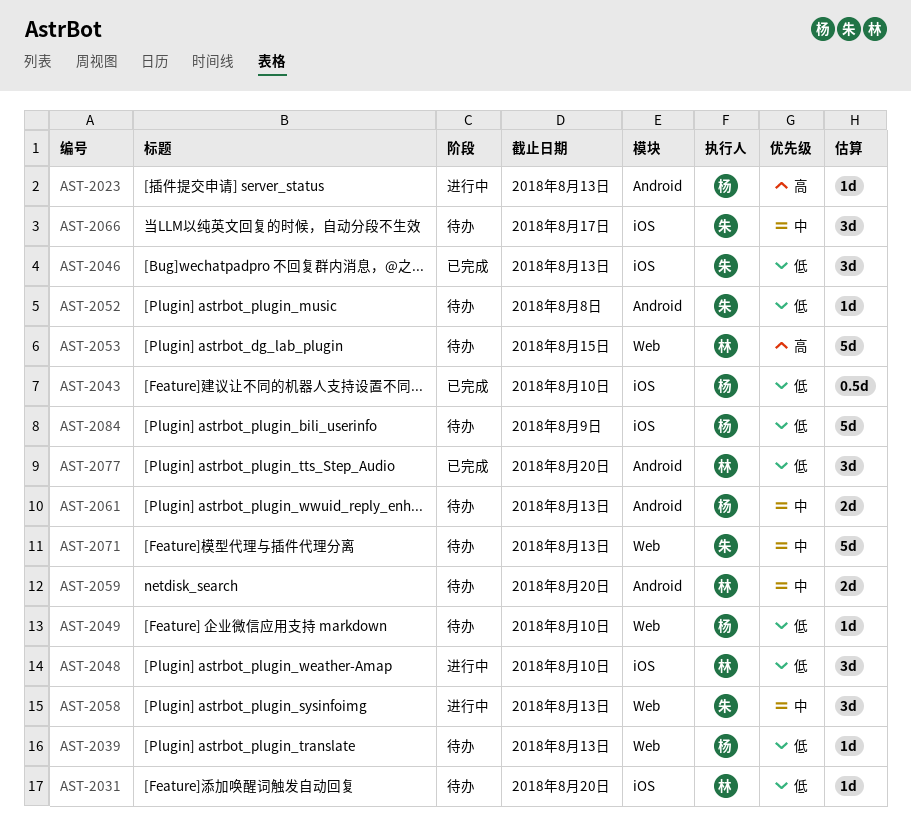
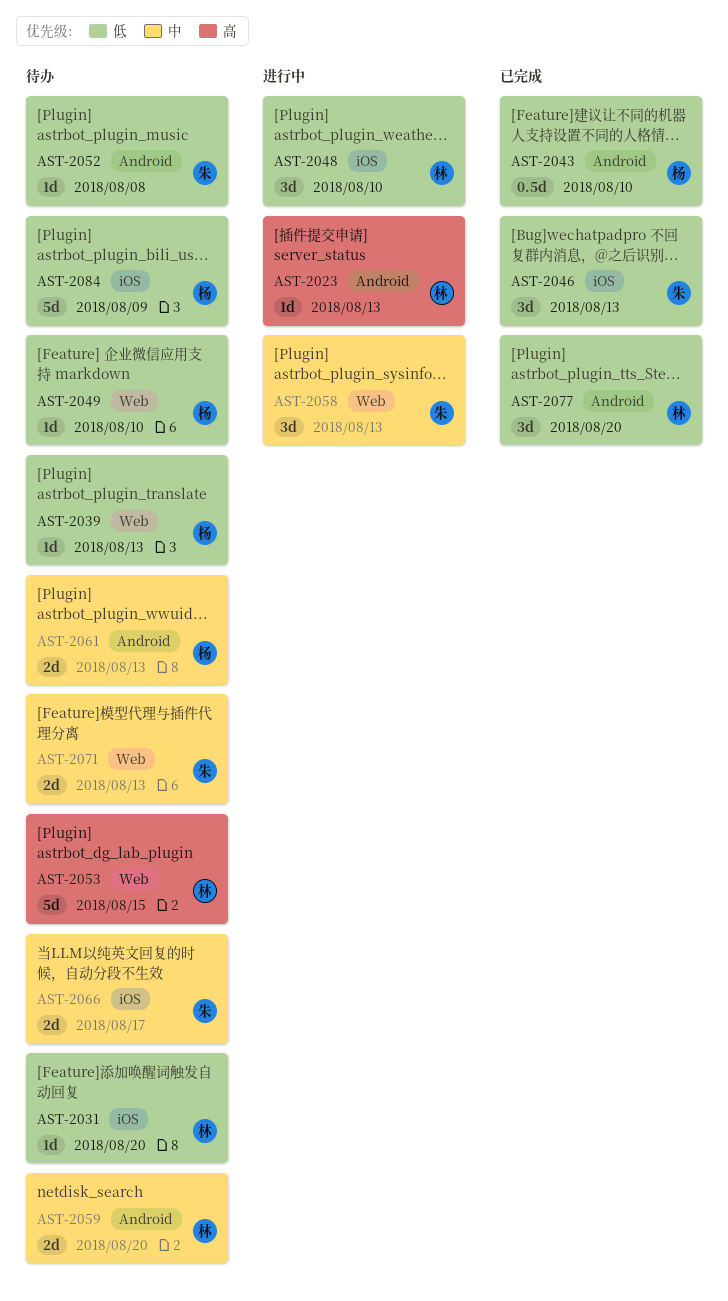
AST-2023, owner: 杨 -> 林
AST-2043, label: iOS -> Android
AST-2066, estimate: 3d -> 2d
AST-2071, estimate: 5d -> 2d

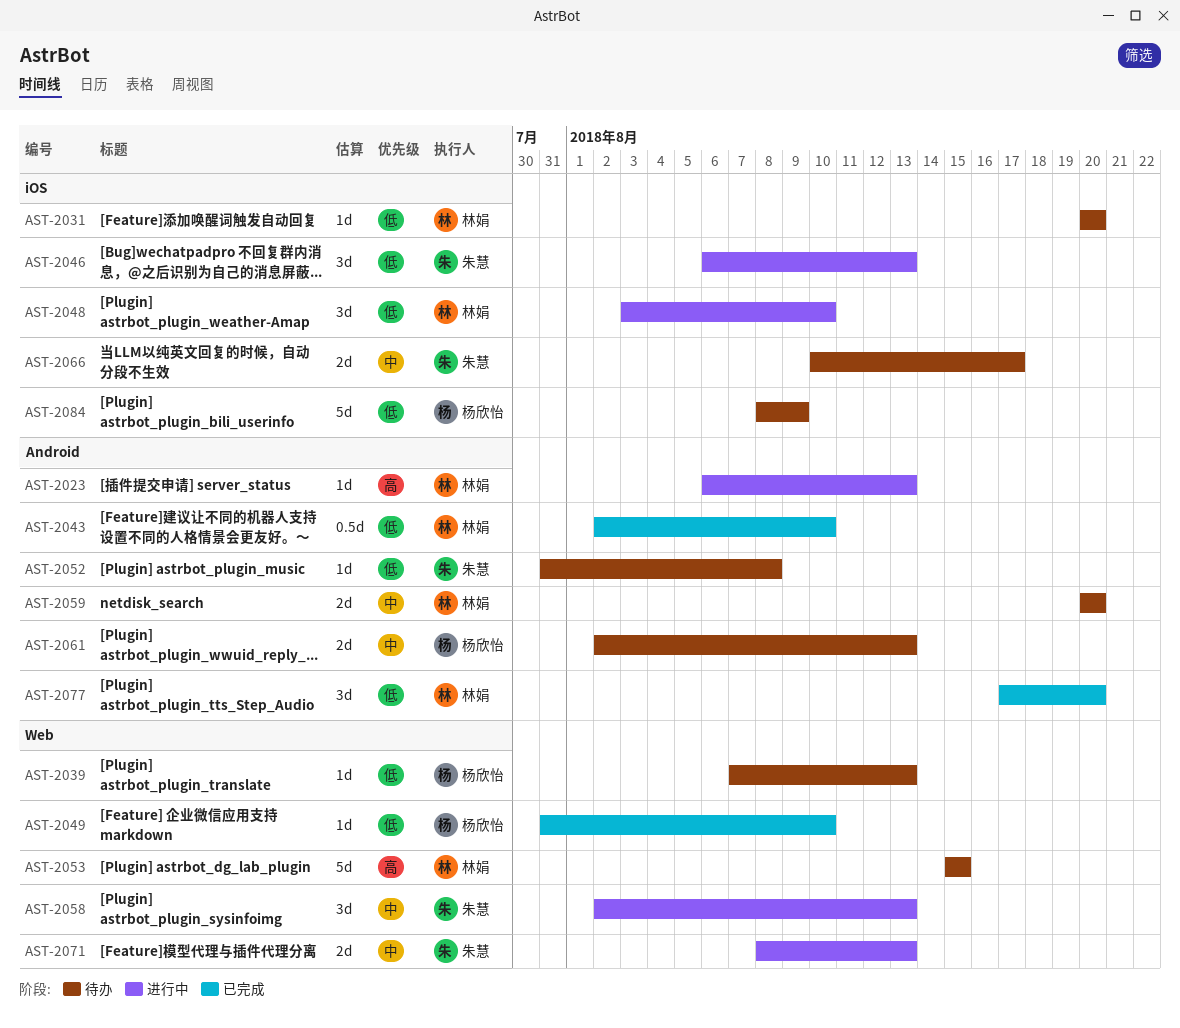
AST-2043, owner: 杨欣怡 -> 林娟
AST-2046, status: 已完成 -> 进行中
AST-2049, status: 待办 -> 已完成
AST-2071, status: 待办 -> 进行中

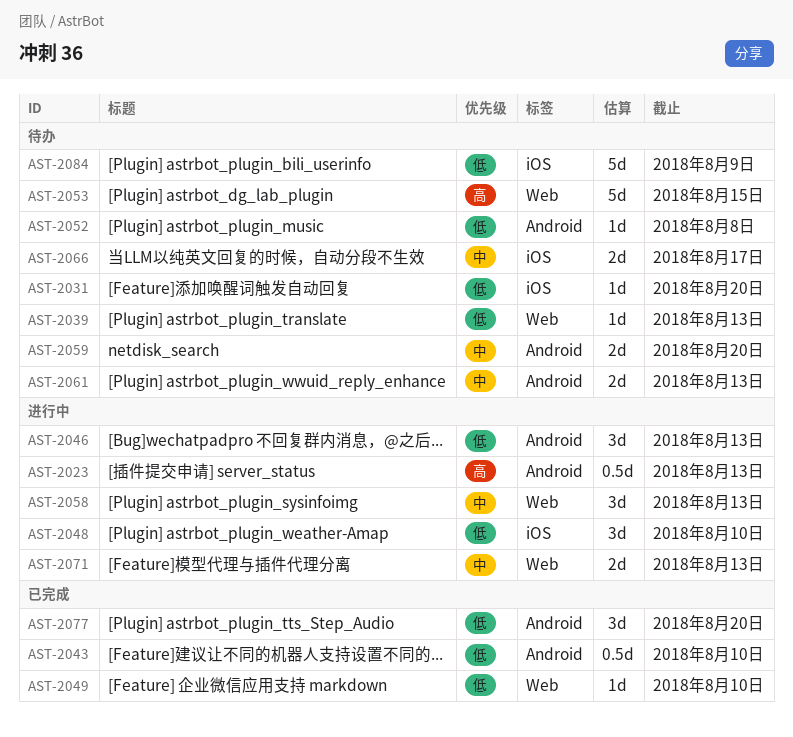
AST-2023, estimate: 1d -> 0.5d
AST-2046, label: iOS -> Android

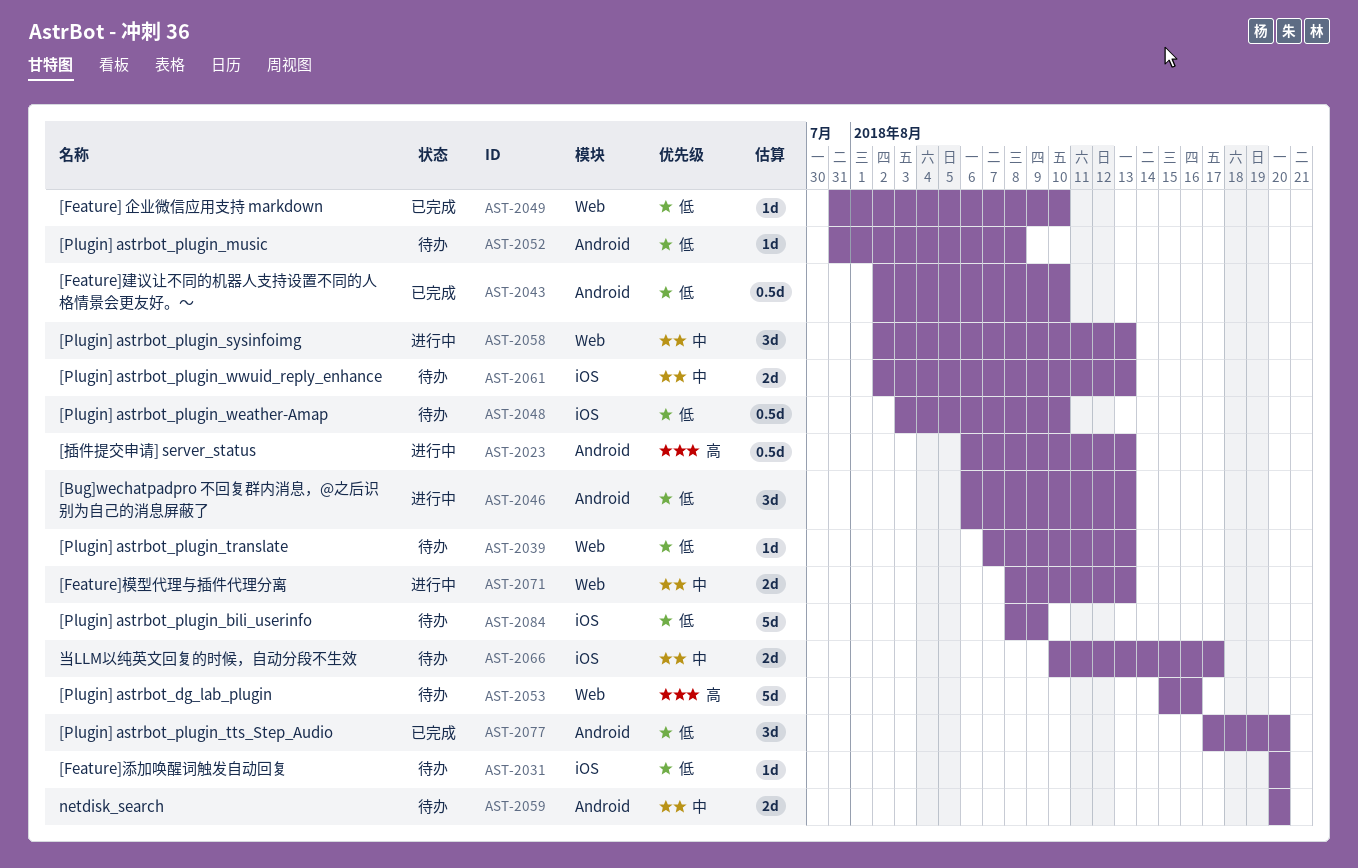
AST-2048, status: 进行中 -> 待办
AST-2048, estimate: 3d -> 0.5d
AST-2053, due: Aug 15 -> Aug 16
AST-2061, label: Android -> iOS

